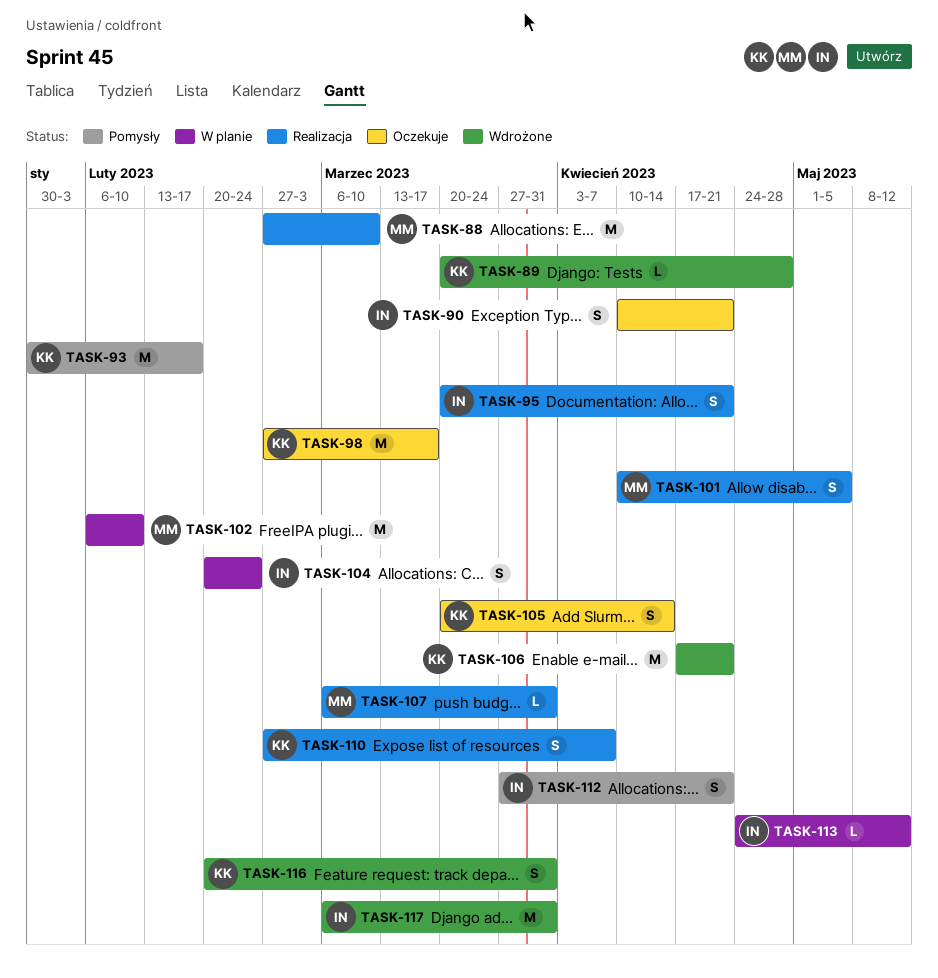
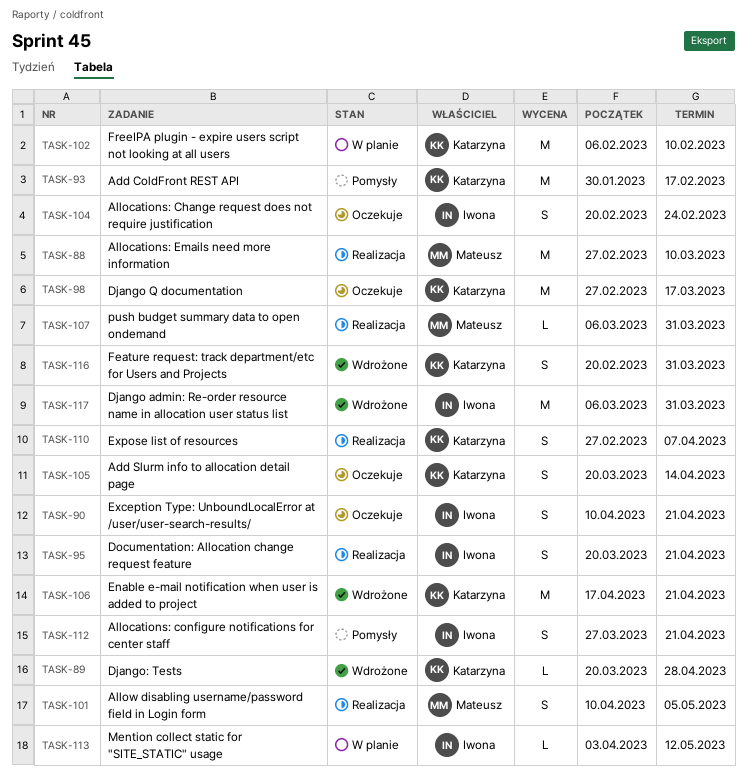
TASK-102, owner: Mateusz -> Katarzyna
TASK-104, status: W planie -> Oczekuje
TASK-113, start: Apr 24 -> Apr 3

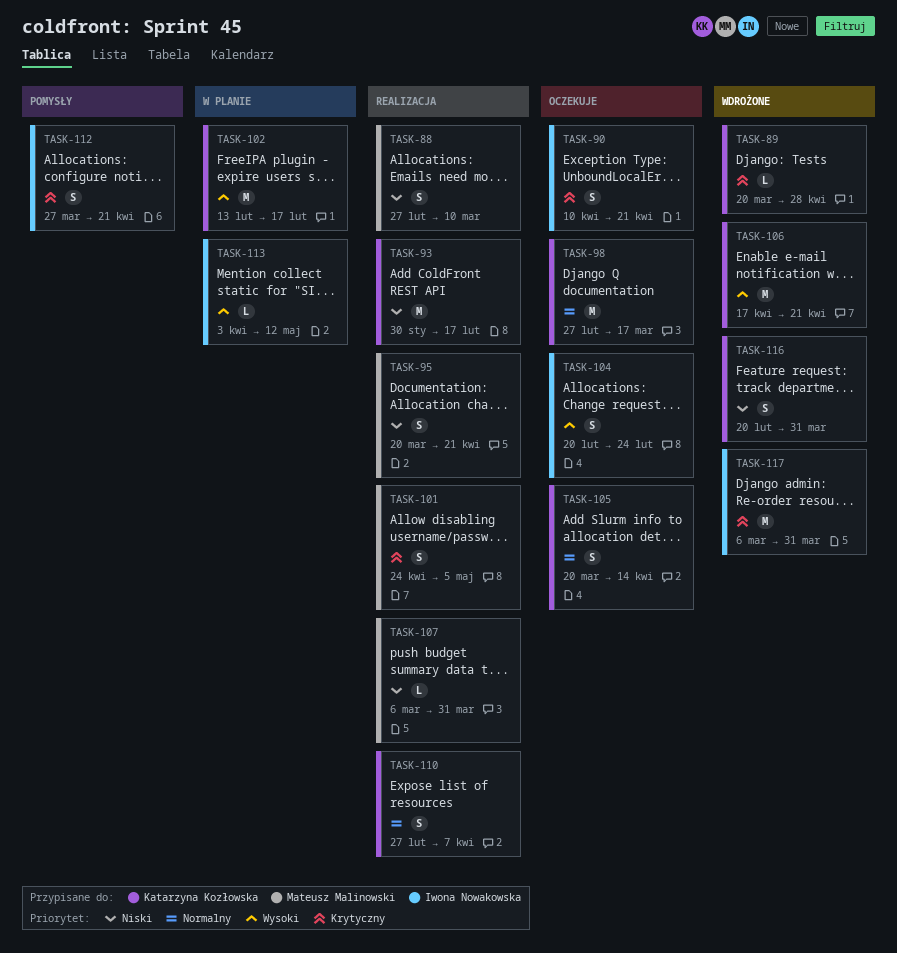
TASK-88, estimate: M -> S
TASK-93, status: Pomysły -> Realizacja
TASK-95, owner: Iwona Nowakowska -> Mateusz Malinowski
TASK-101, start: Apr 10 -> Apr 24
TASK-102, start: Feb 6 -> Feb 13
TASK-102, due: Feb 10 -> Feb 17

